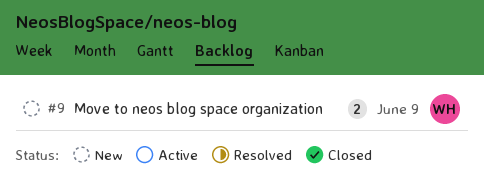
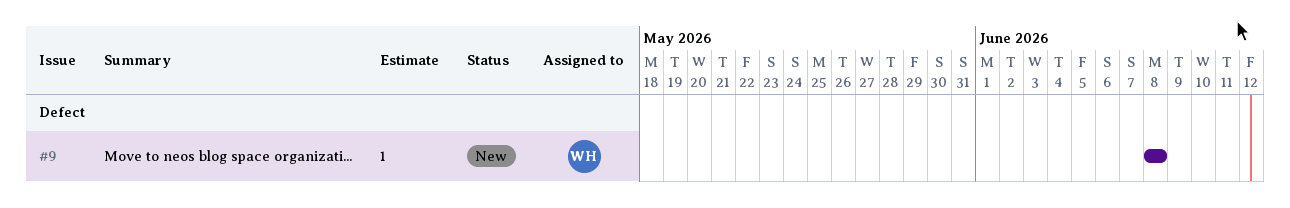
#9, estimate: 2 -> 1
#9, due: Jun 9 -> Jun 8

